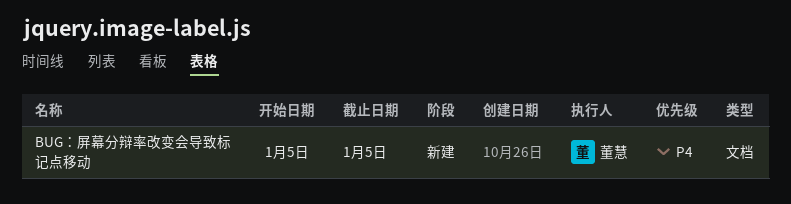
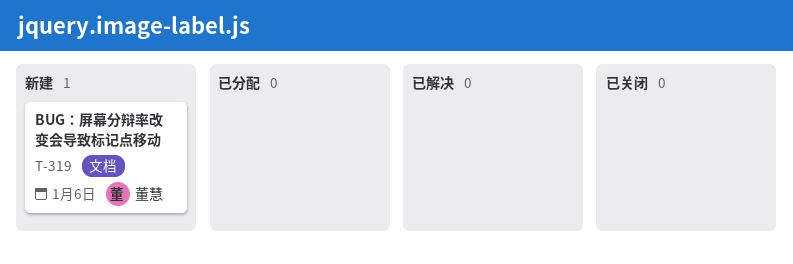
BUG：屏幕分辩率改变会导致标记点移动, due: Jan 5 -> Jan 6

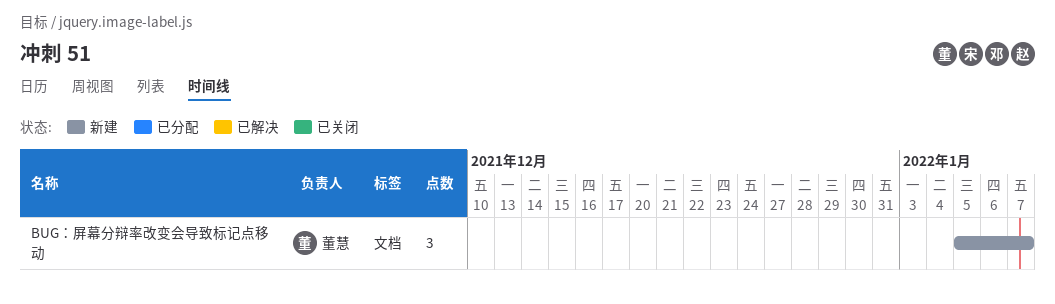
BUG：屏幕分辩率改变会导致标记点移动, due: Jan 6 -> Jan 7

